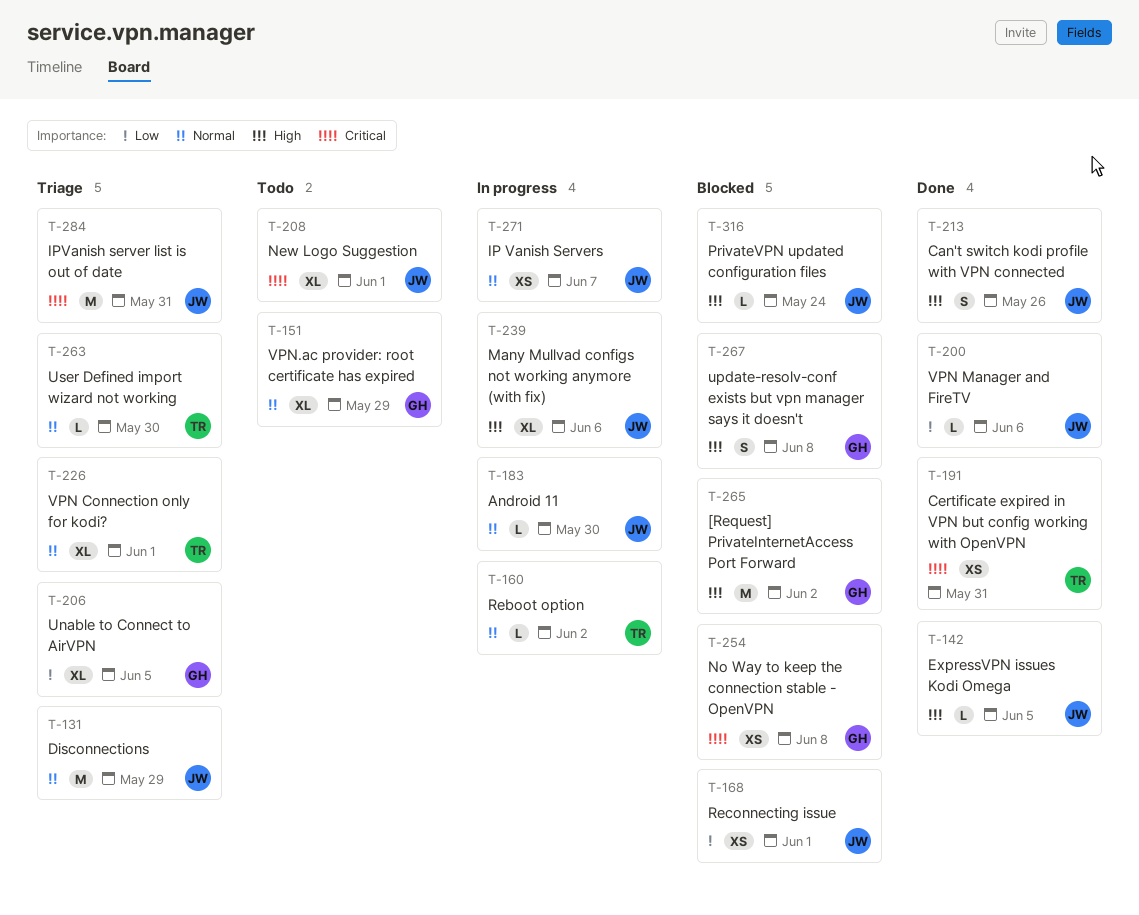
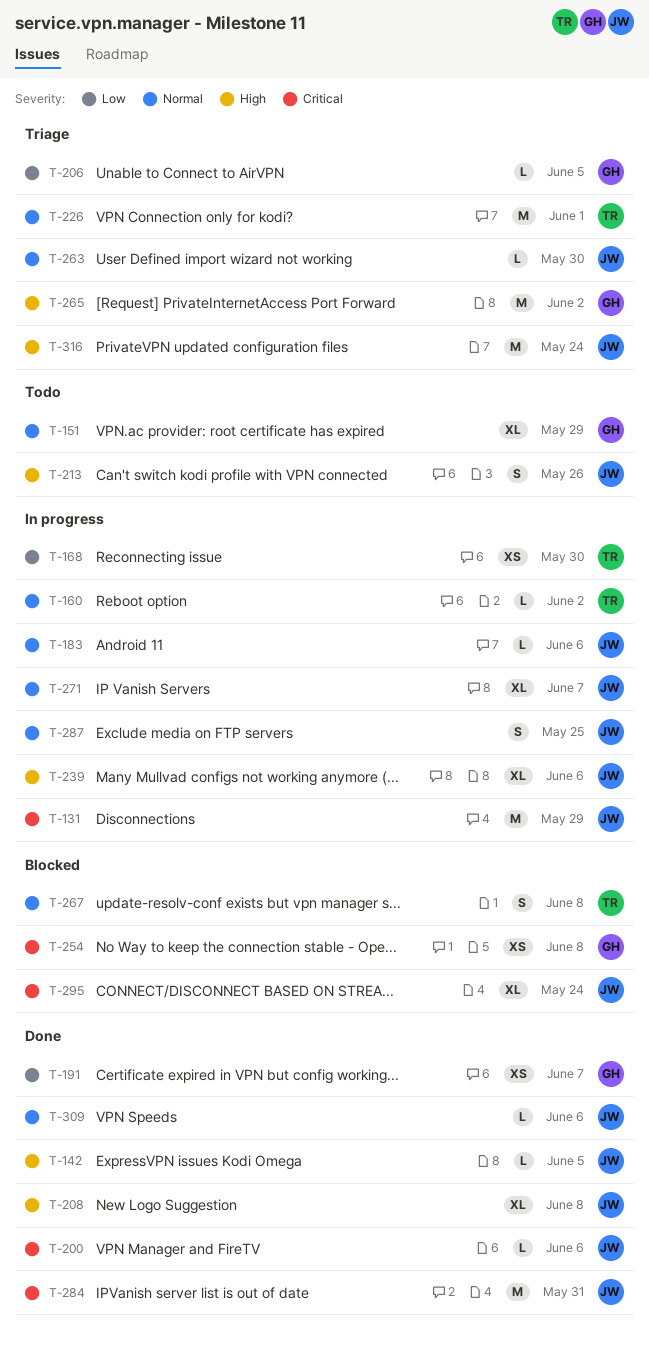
T-131, status: Triage -> In progress
T-131, priority: Normal -> Critical
T-168, status: Blocked -> In progress
T-168, owner: JW -> TR
T-168, due: Jun 1 -> May 30
T-183, due: May 30 -> Jun 6
T-191, owner: TR -> GH
T-191, priority: Critical -> Low
T-191, due: May 31 -> Jun 7
T-200, priority: Low -> Critical
T-206, estimate: XL -> L
T-208, status: Todo -> Done
T-208, priority: Critical -> High
T-208, due: Jun 1 -> Jun 8
T-213, status: Done -> Todo
T-226, estimate: XL -> M
T-263, owner: TR -> JW
T-265, status: Blocked -> Triage
T-267, owner: GH -> TR
T-267, priority: High -> Normal
T-271, estimate: XS -> XL
T-284, status: Triage -> Done
T-287: none -> present
T-295: none -> present
T-309: none -> present
T-316, status: Blocked -> Triage
T-316, estimate: L -> M

